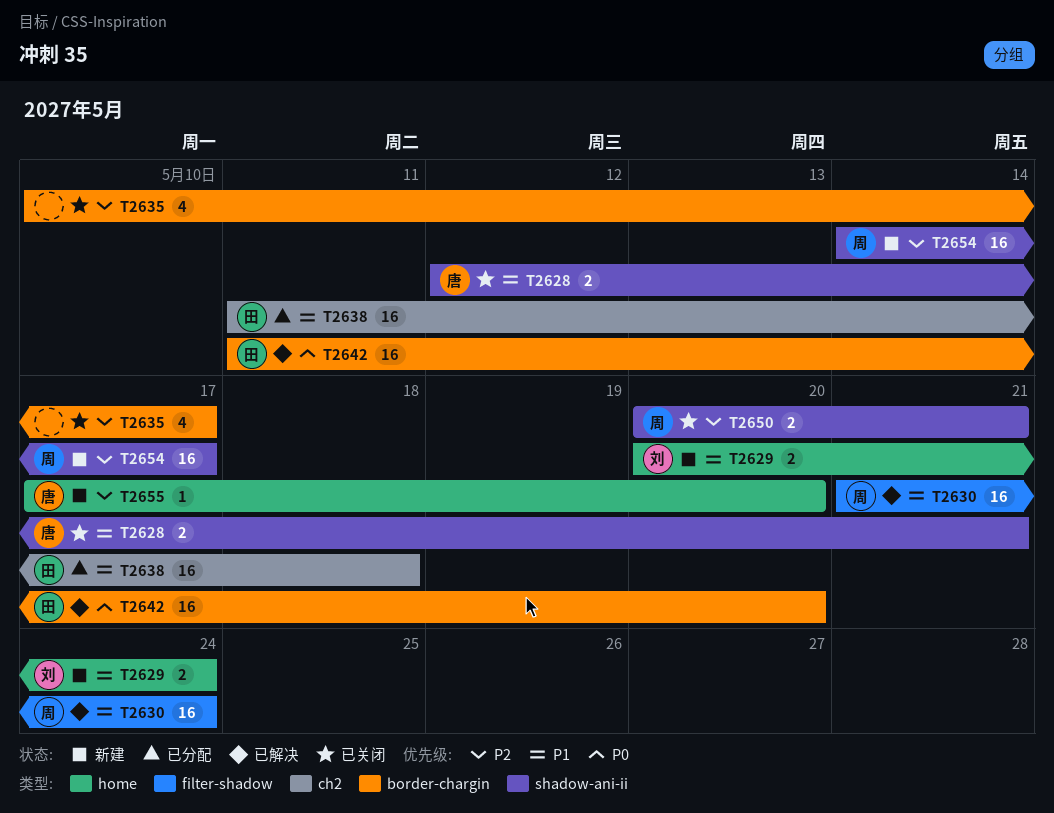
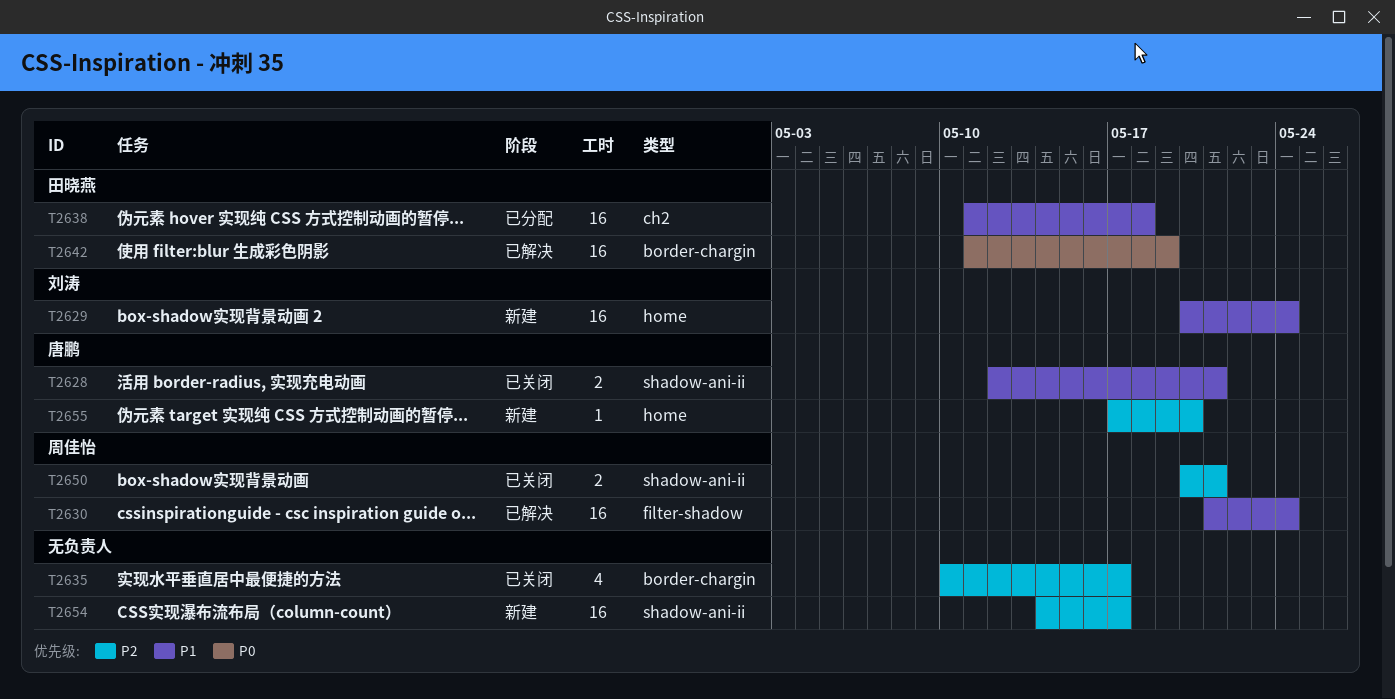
T2629, estimate: 2 -> 16
T2642, due: May 20 -> May 19
T2654, owner: 周佳怡 -> none

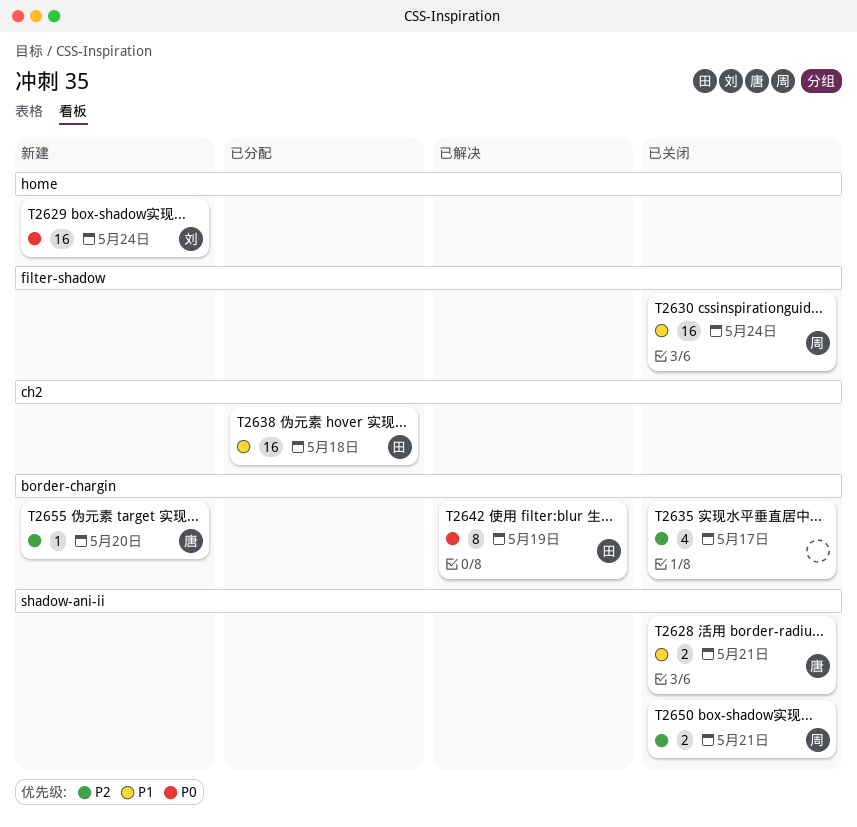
T2629, priority: P1 -> P0
T2630, status: 已解决 -> 已关闭
T2642, estimate: 16 -> 8
T2654: present -> none
T2655, label: home -> border-chargin

